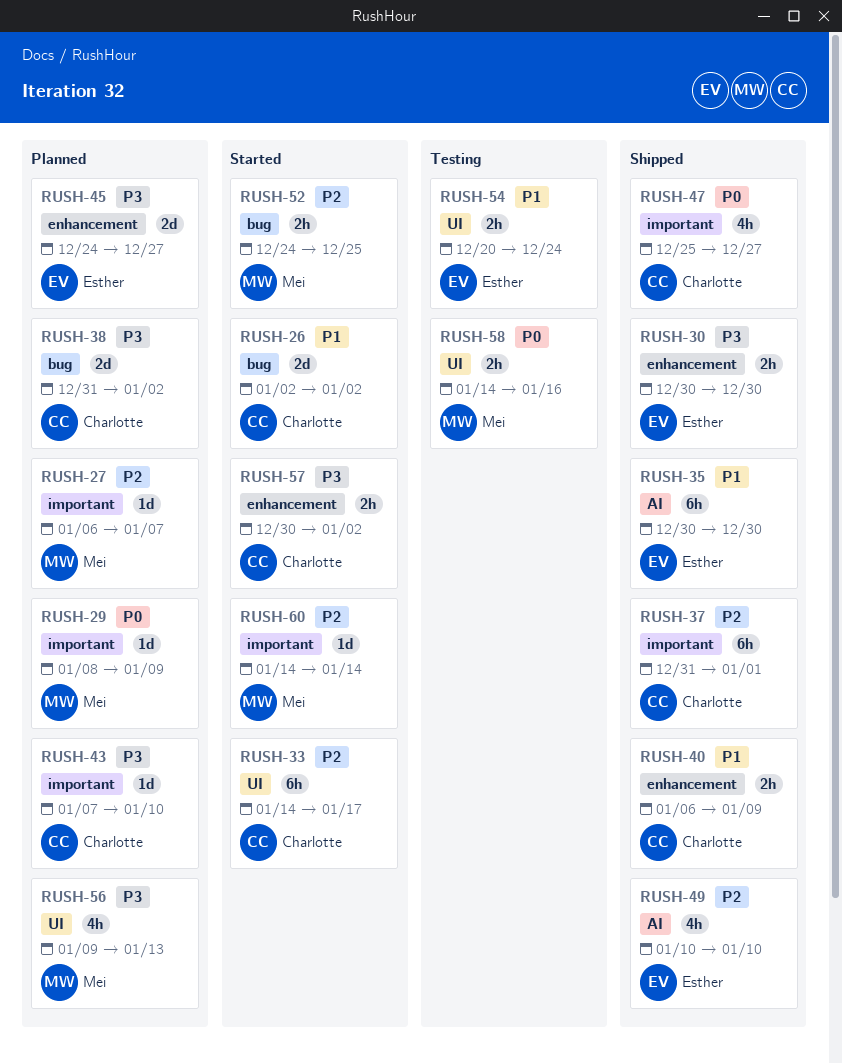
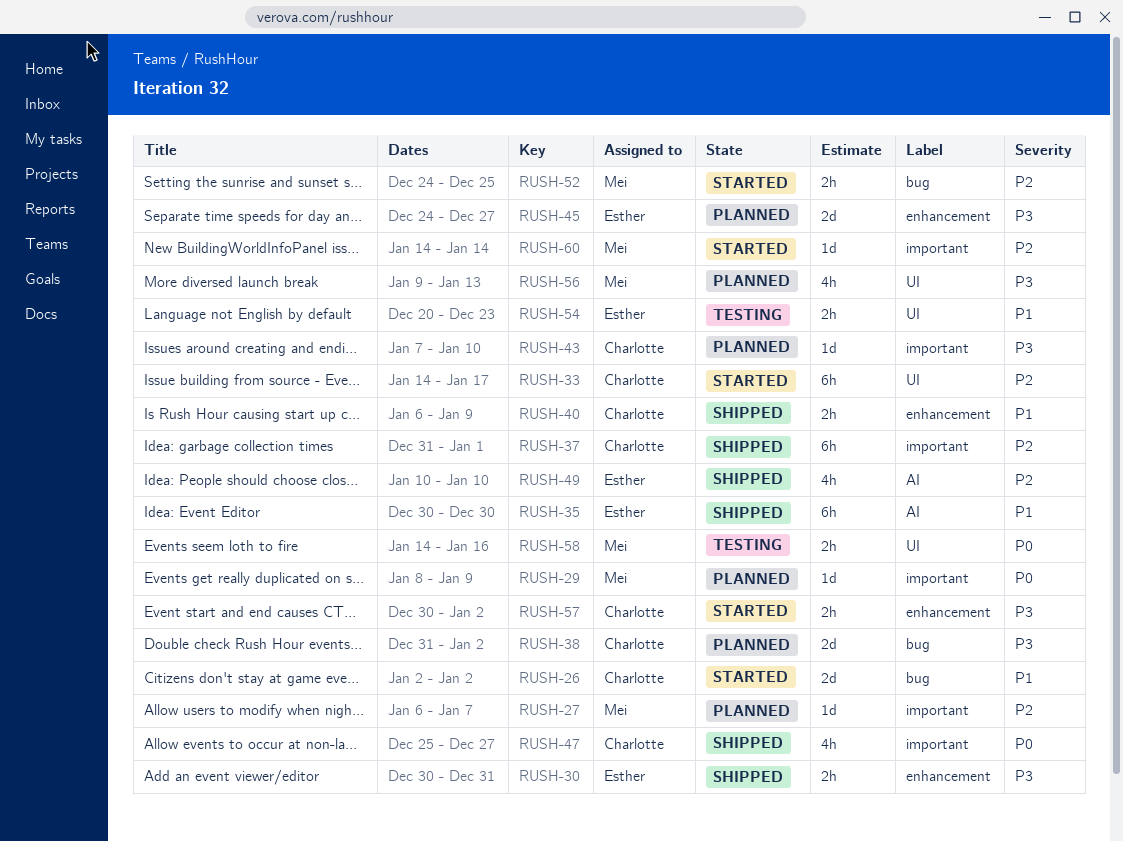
RUSH-30, due: Dec 30 -> Dec 31
RUSH-54, due: Dec 24 -> Dec 23

